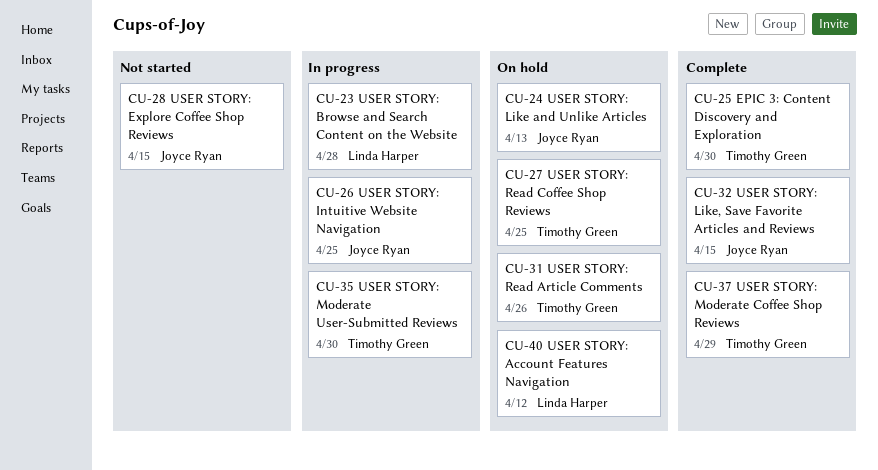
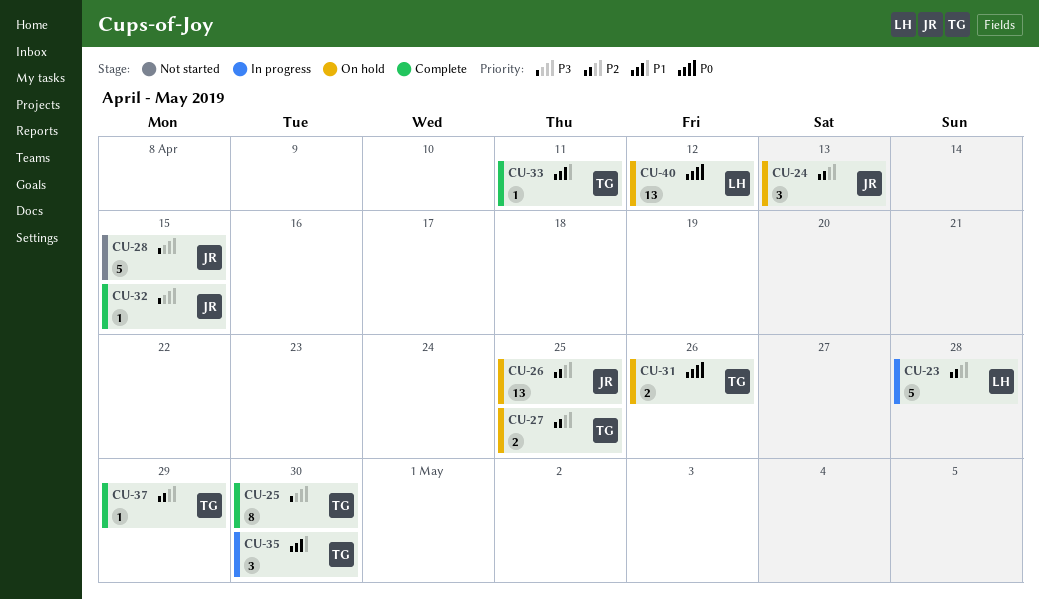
CU-26, status: In progress -> On hold
CU-33: none -> present

